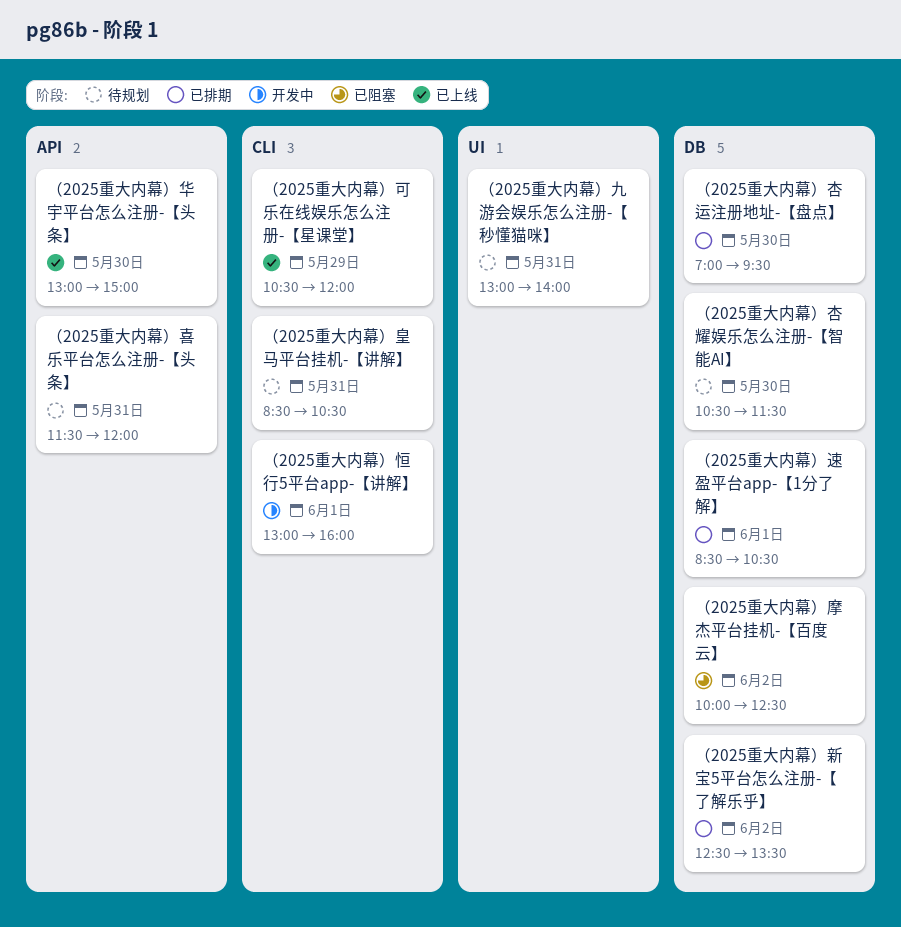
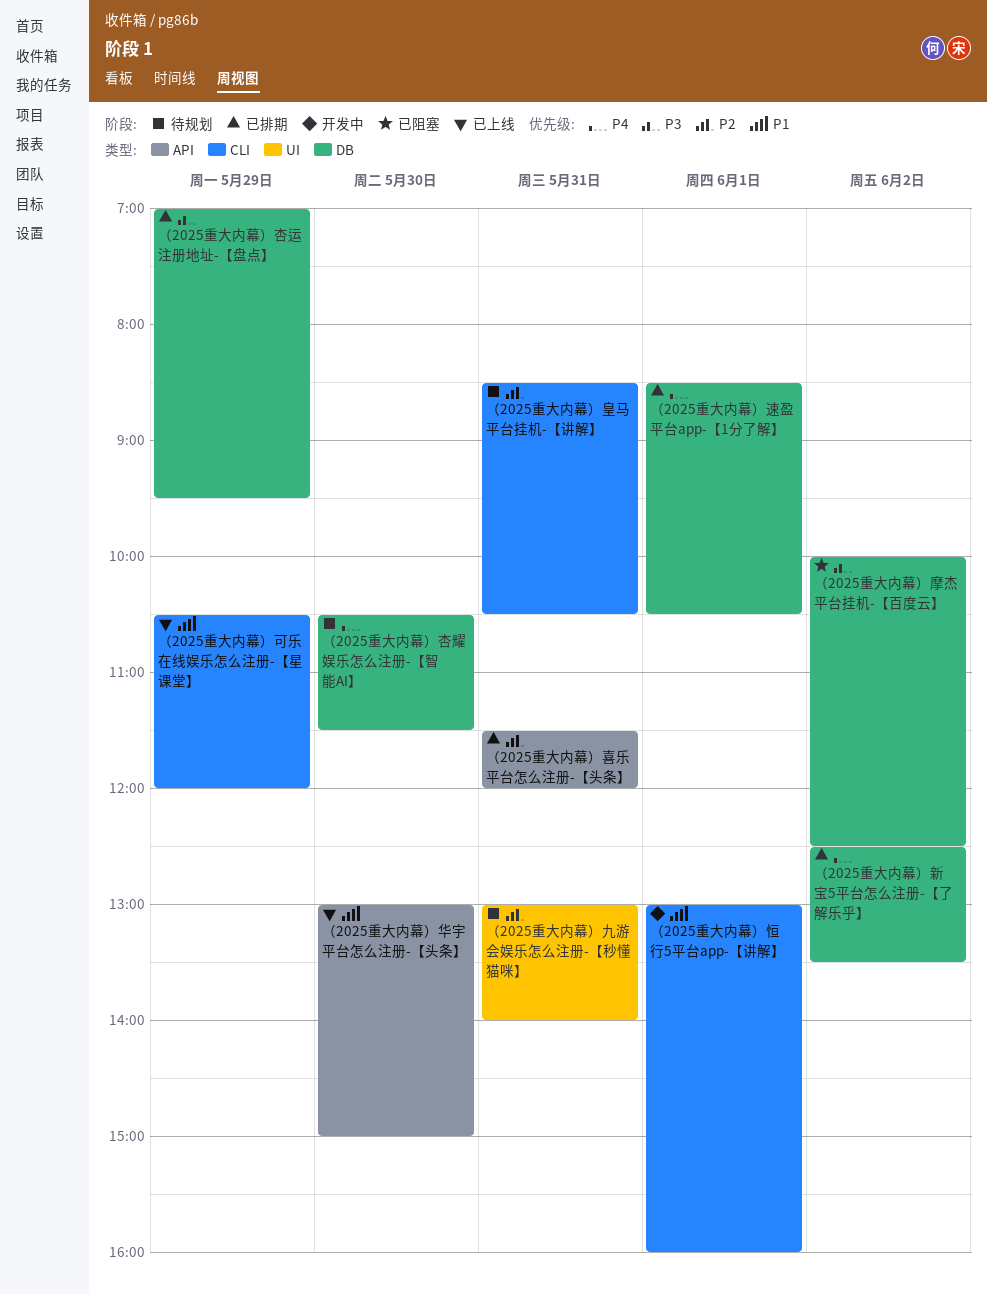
（2025重大内幕）喜乐平台怎么注册-【头条】, status: 待规划 -> 已排期
（2025重大内幕）杏运注册地址-【盘点】, day: May 30 -> May 29

